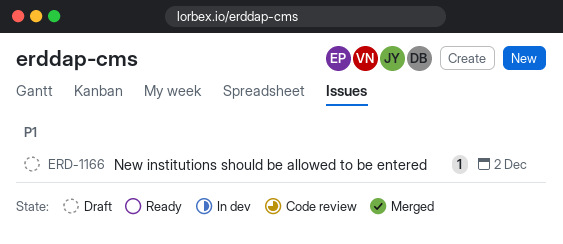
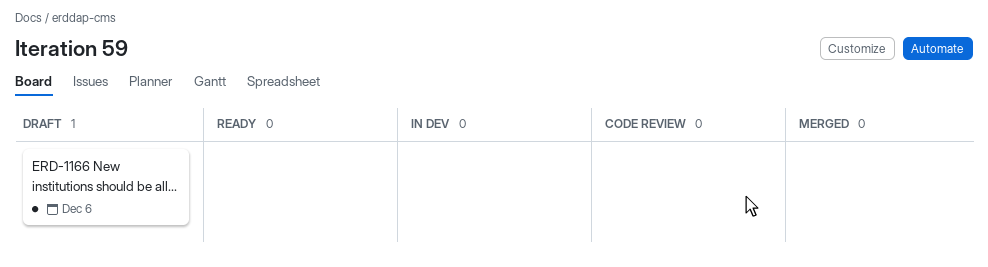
ERD-1166, due: Dec 2 -> Dec 6

